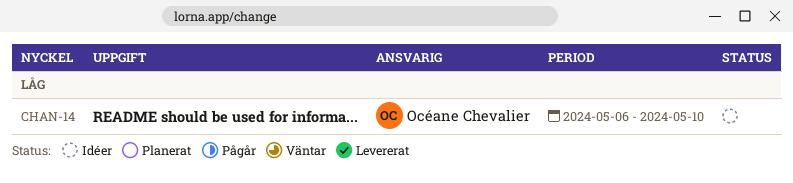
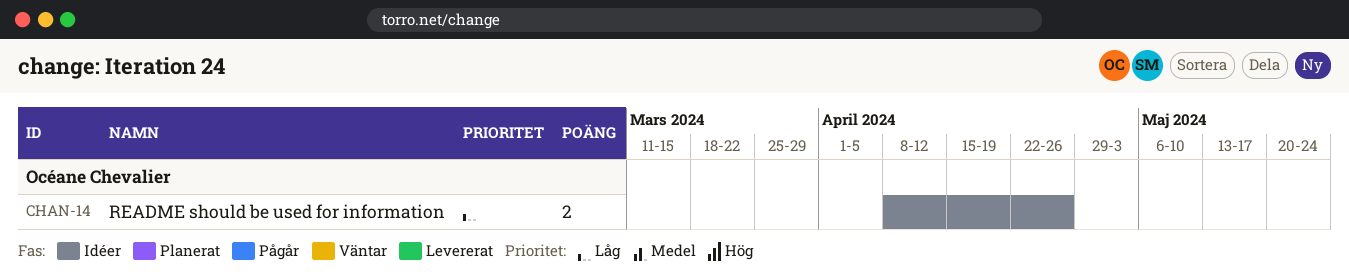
CHAN-14, start: May 6 -> Apr 8
CHAN-14, due: May 10 -> Apr 26

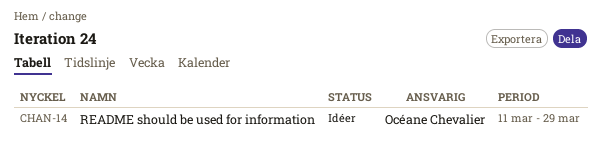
CHAN-14, start: Apr 8 -> Mar 11
CHAN-14, due: Apr 26 -> Mar 29

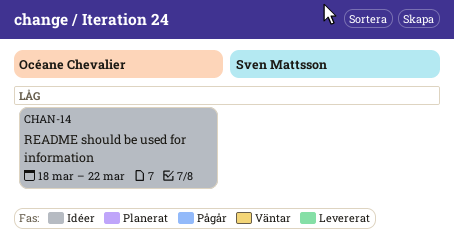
CHAN-14, start: Mar 11 -> Mar 18
CHAN-14, due: Mar 29 -> Mar 22

